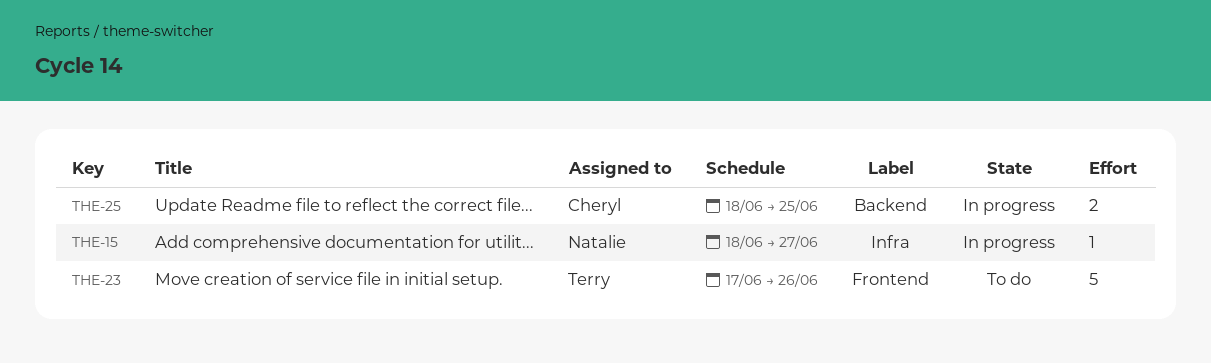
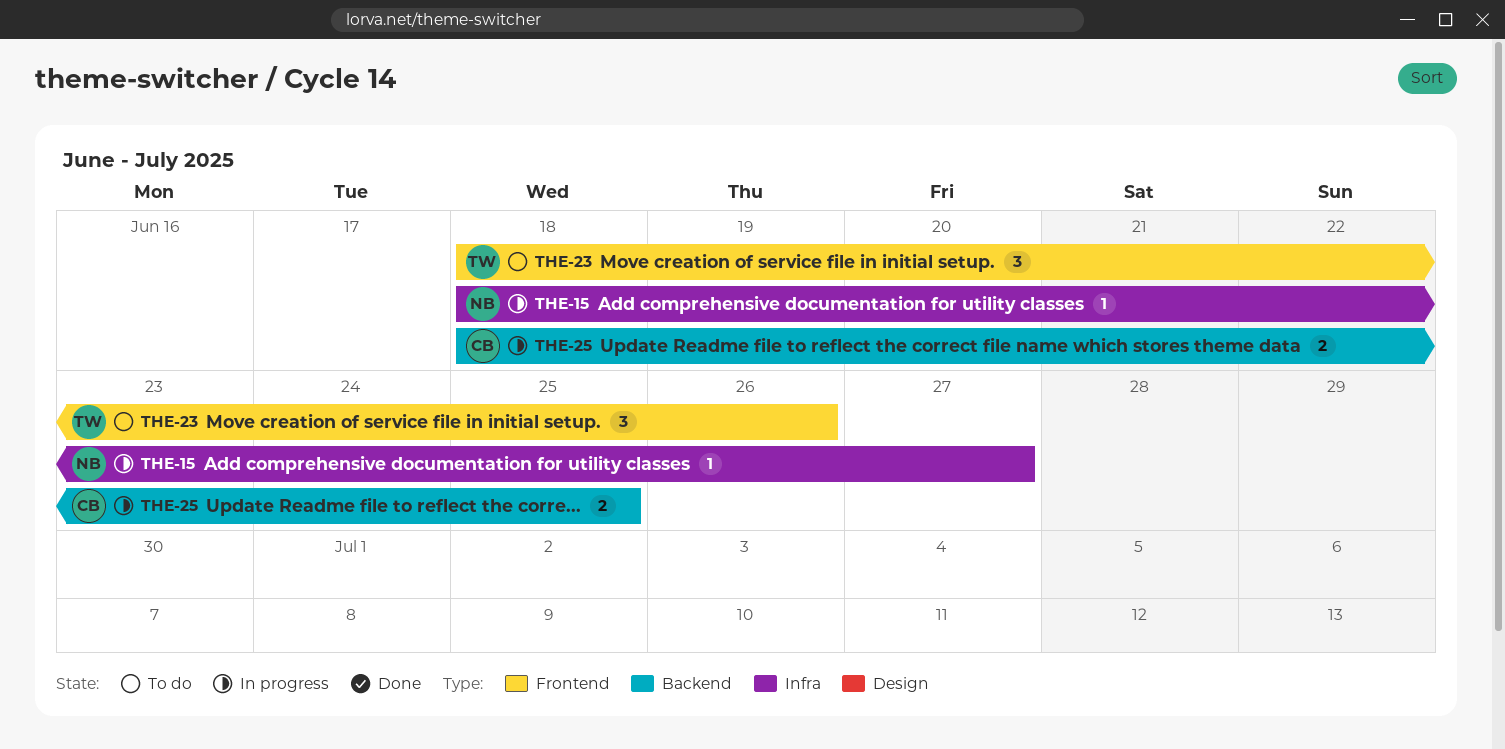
THE-23, estimate: 5 -> 3
THE-23, start: Jun 17 -> Jun 18

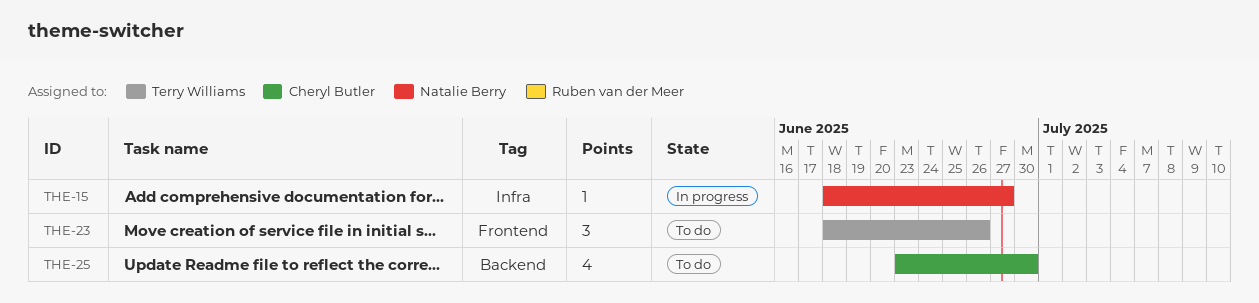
THE-25, status: In progress -> To do
THE-25, estimate: 2 -> 4
THE-25, start: Jun 18 -> Jun 23
THE-25, due: Jun 25 -> Jun 30

